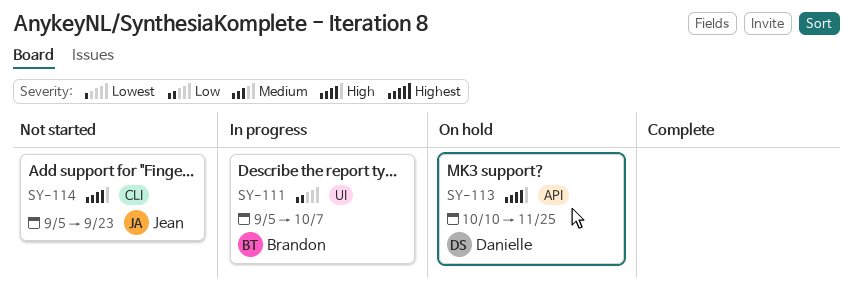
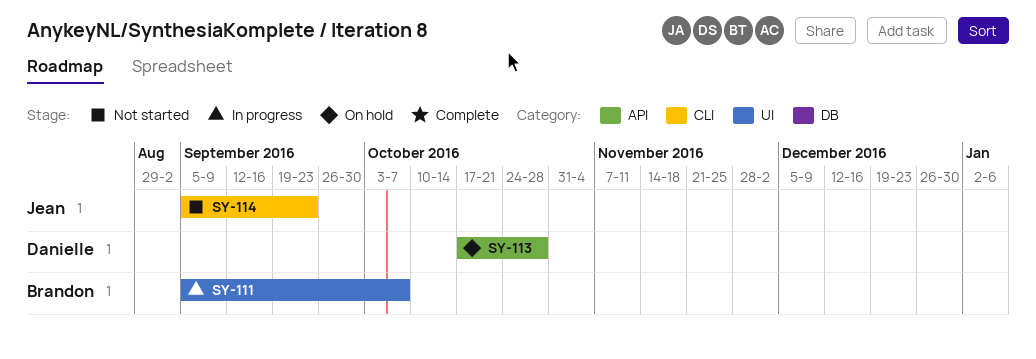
SY-113, start: Oct 10 -> Oct 17
SY-113, due: Nov 25 -> Oct 28

